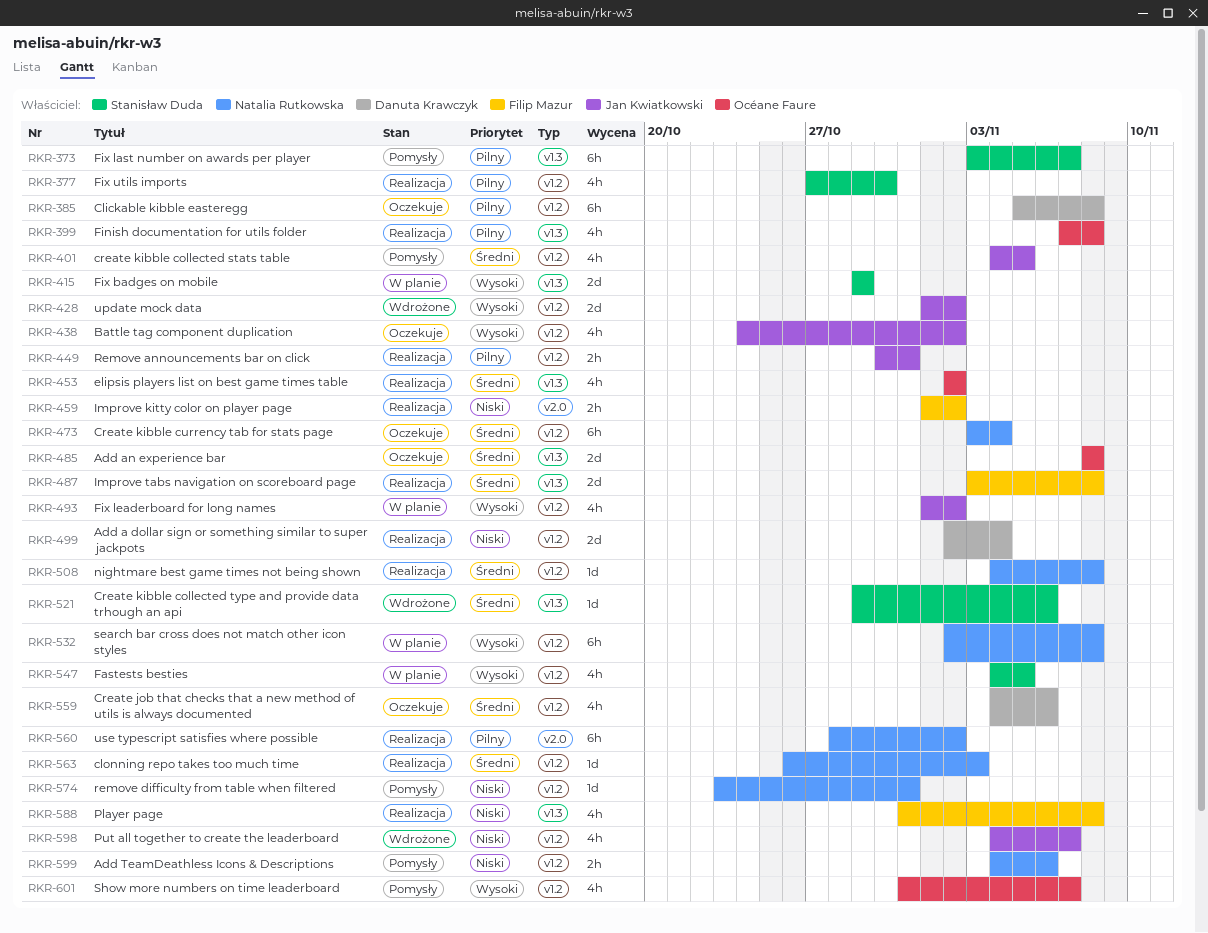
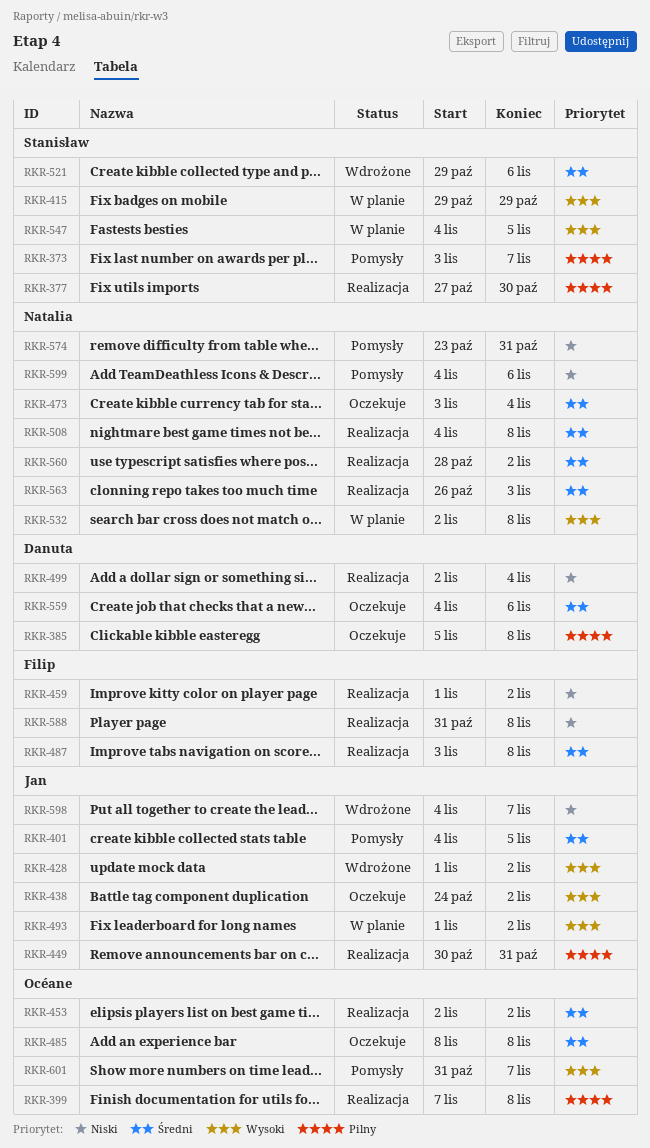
RKR-560, priority: Pilny -> Średni

